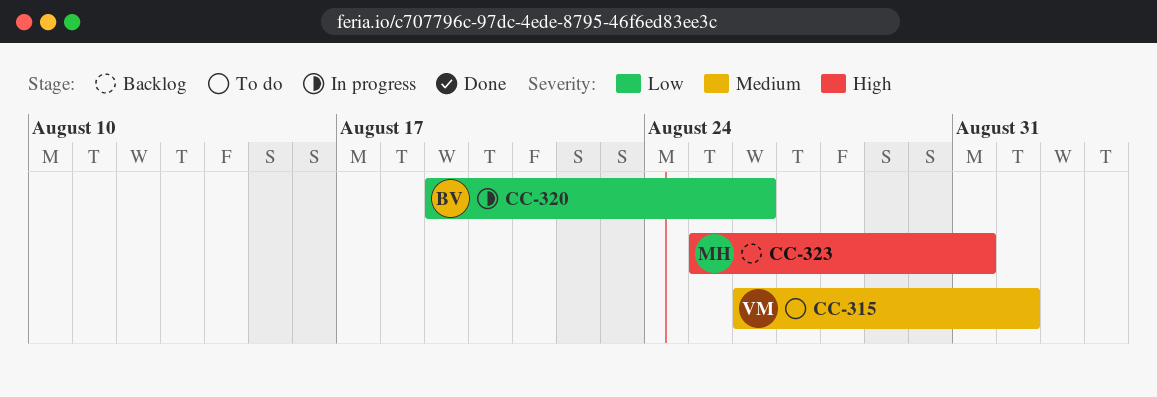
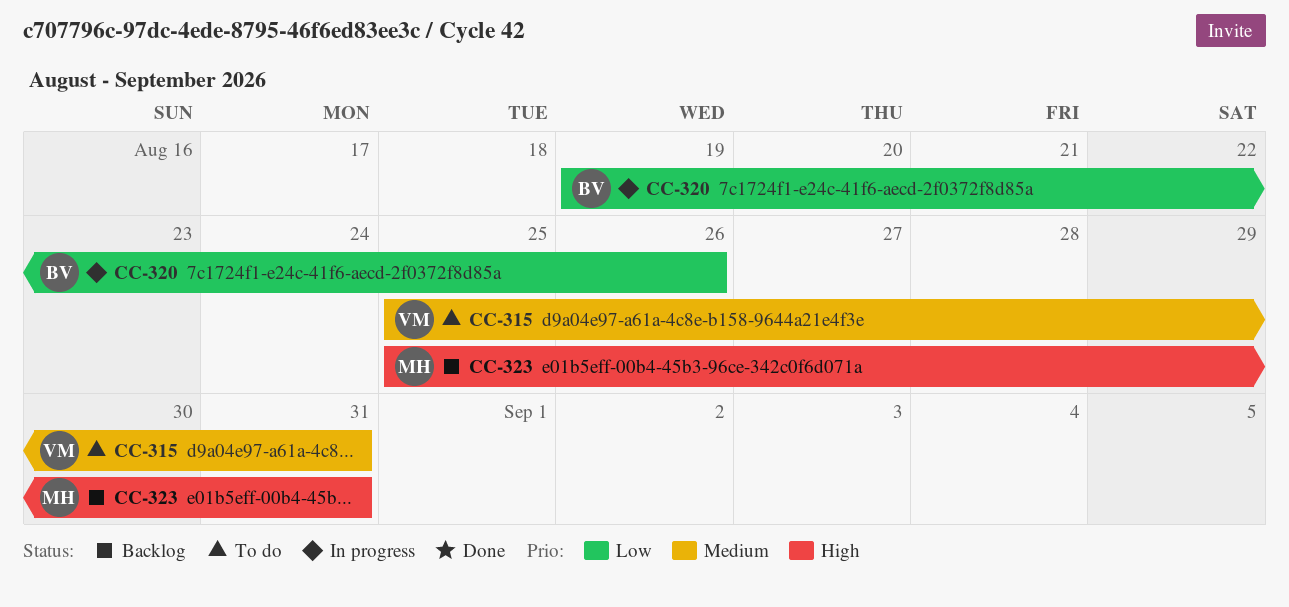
CC-315, start: Aug 26 -> Aug 25
CC-315, due: Sep 1 -> Aug 31

